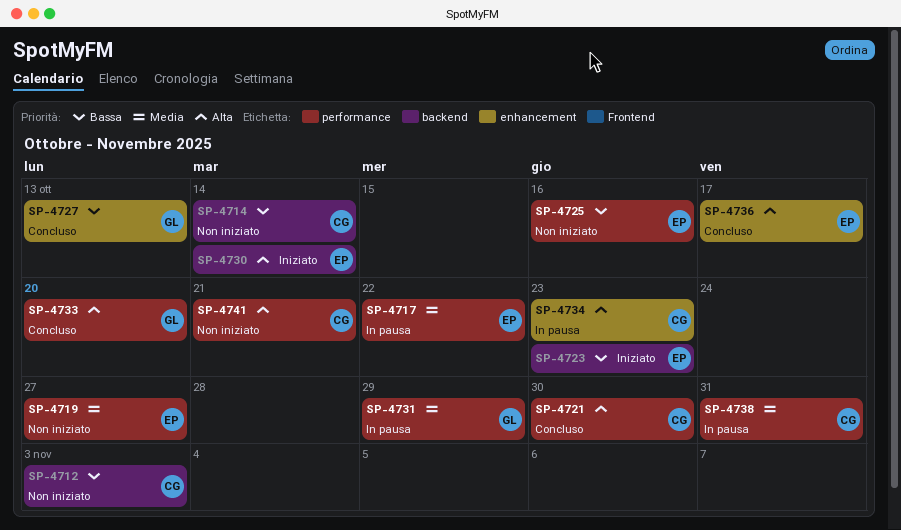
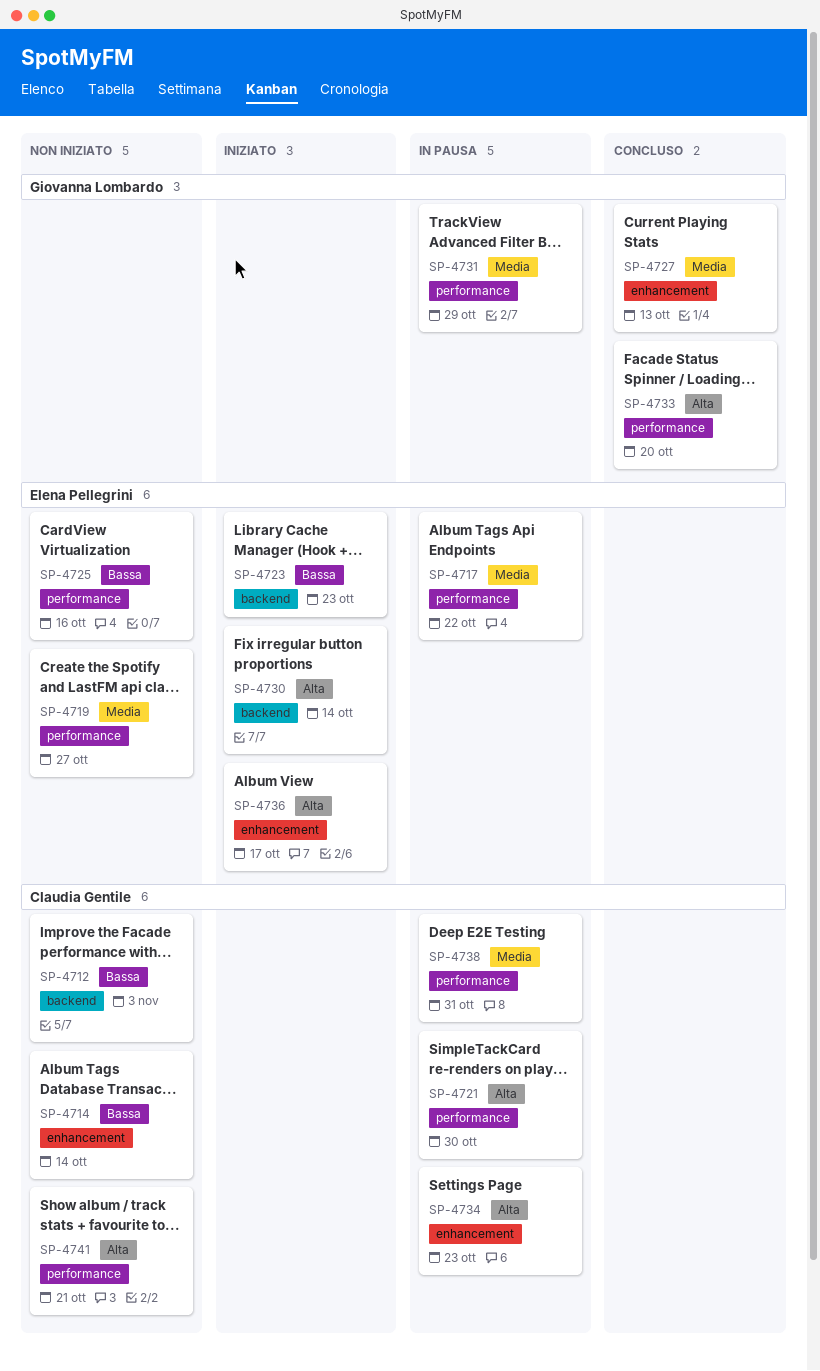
SP-4714, label: backend -> enhancement
SP-4721, status: Concluso -> In pausa
SP-4727, priority: Bassa -> Media
SP-4736, status: Concluso -> Iniziato

